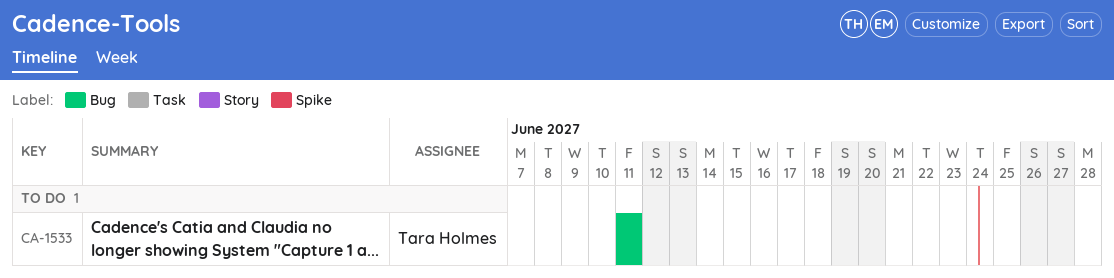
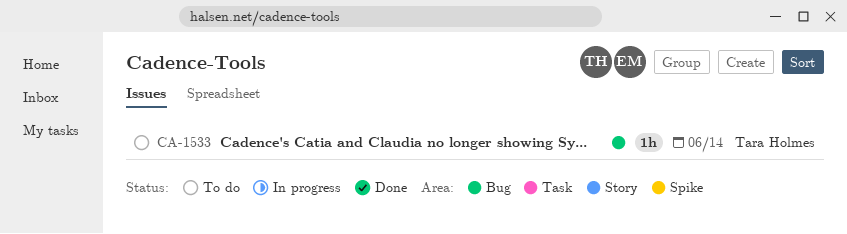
CA-1533, due: Jun 11 -> Jun 14

